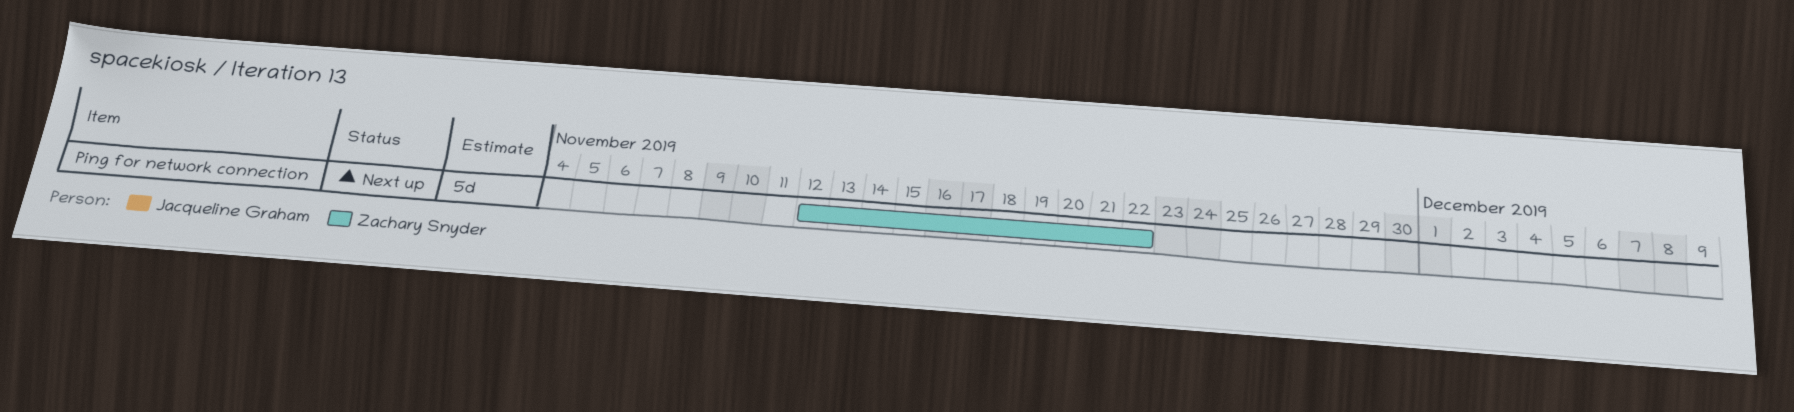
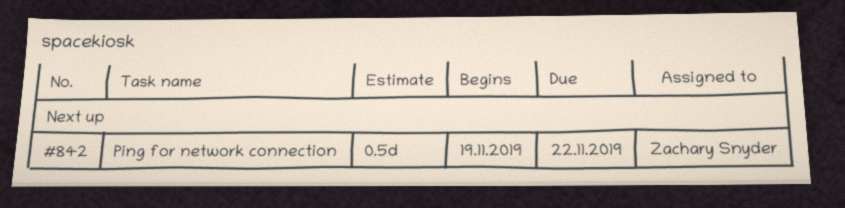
Ping for network connection, estimate: 5d -> 0.5d
Ping for network connection, start: Nov 12 -> Nov 19

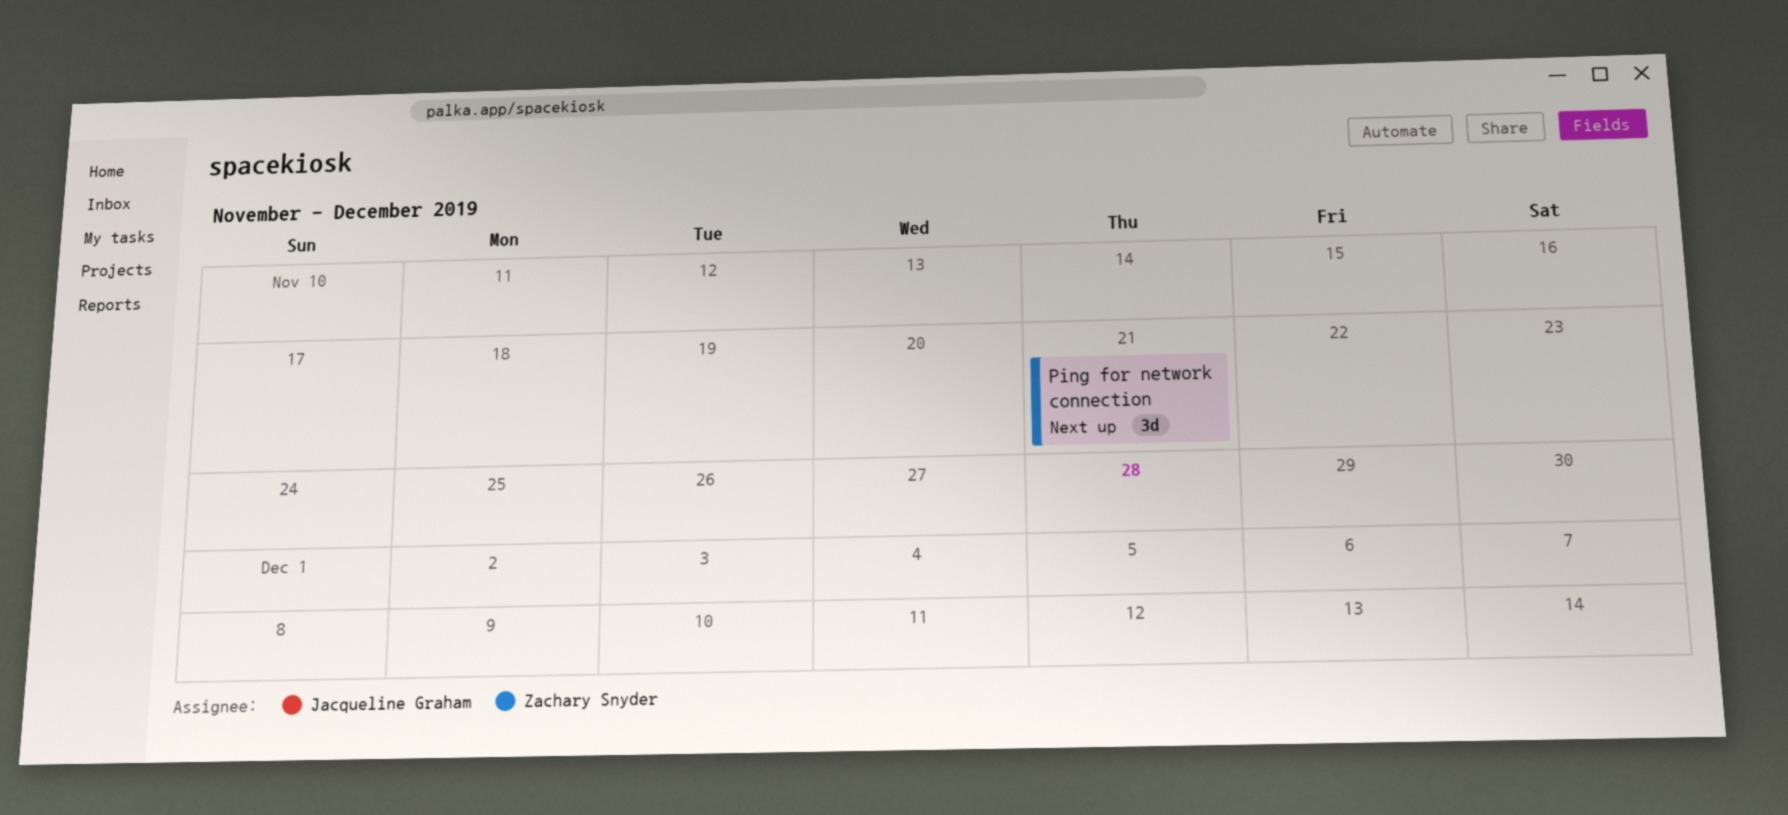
Ping for network connection, estimate: 0.5d -> 3d
Ping for network connection, due: Nov 22 -> Nov 21

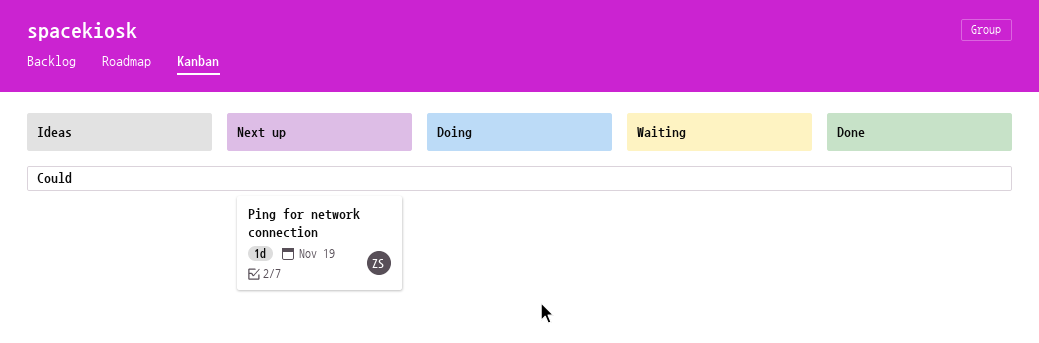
Ping for network connection, estimate: 3d -> 1d
Ping for network connection, due: Nov 21 -> Nov 19

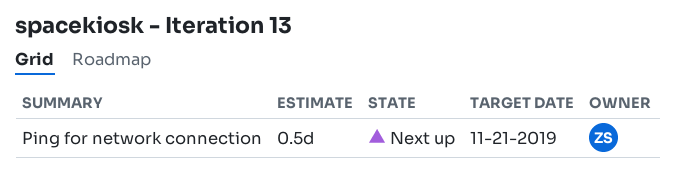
Ping for network connection, estimate: 1d -> 0.5d
Ping for network connection, due: Nov 19 -> Nov 21

